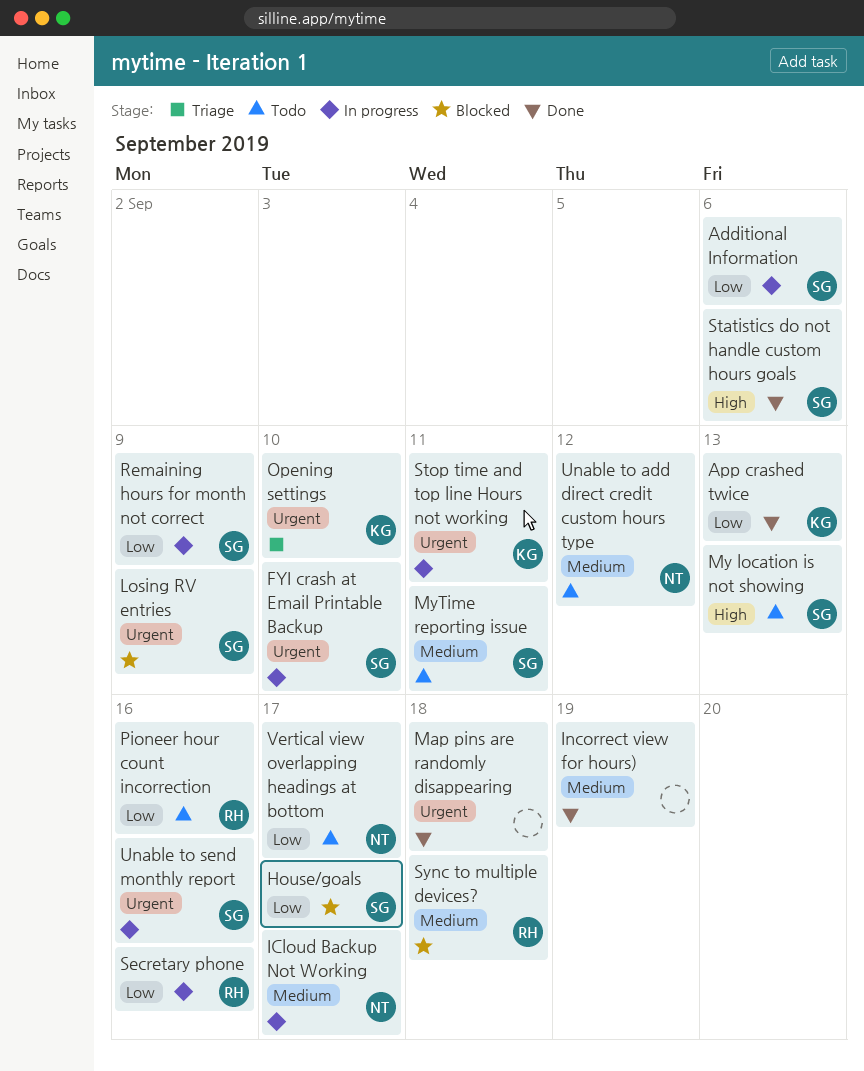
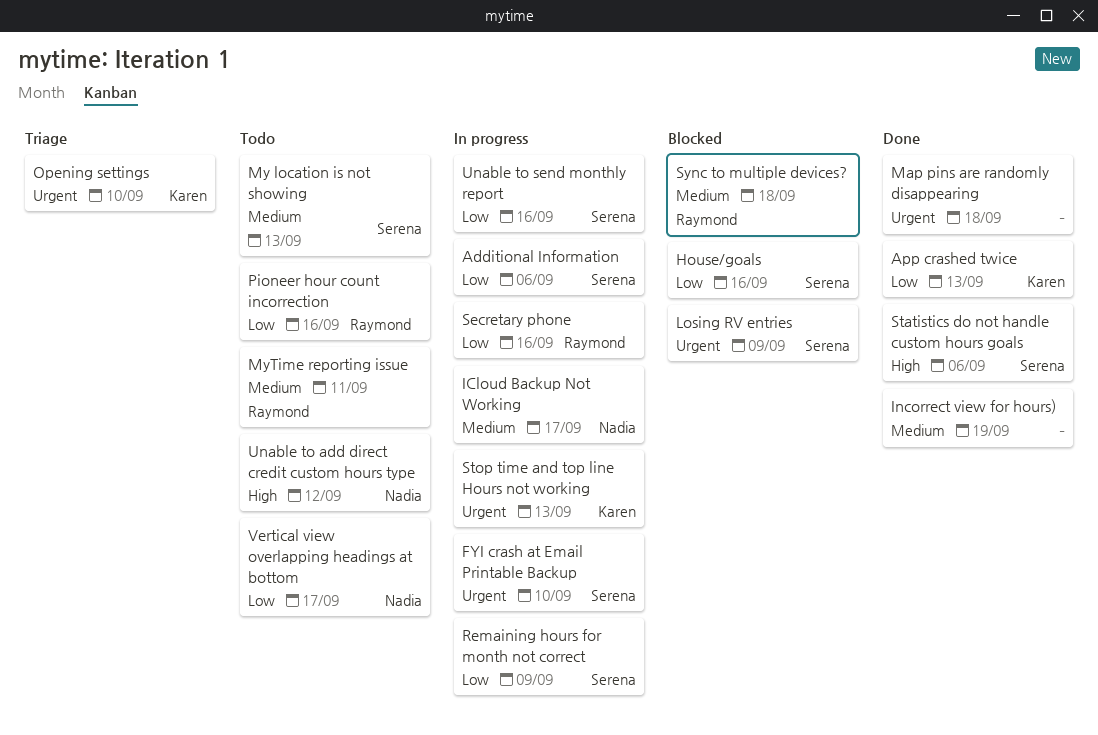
House/goals, due: Sep 17 -> Sep 16
My location is not showing, priority: High -> Medium
MyTime reporting issue, owner: Serena -> Raymond
Stop time and top line Hours not working, due: Sep 11 -> Sep 13
Unable to add direct credit custom hours type, priority: Medium -> High
Unable to send monthly report, priority: Urgent -> Low

